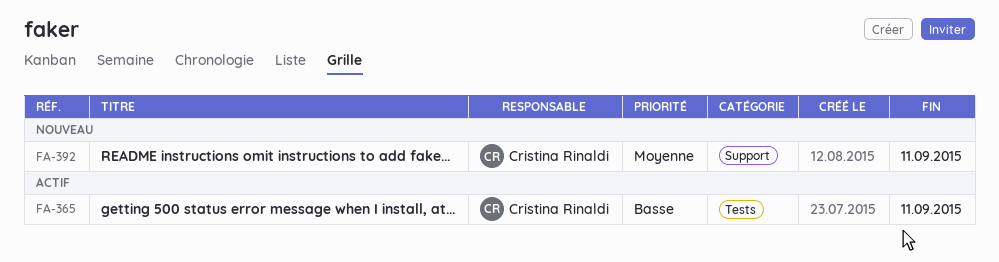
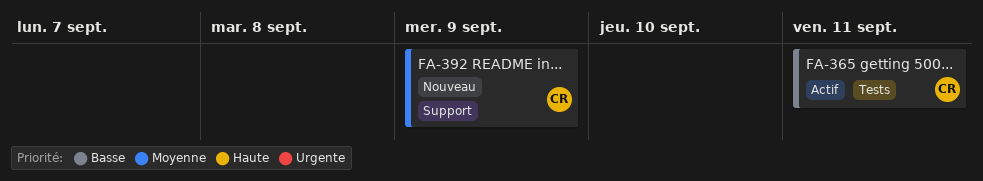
FA-392, due: Sep 11 -> Sep 9

